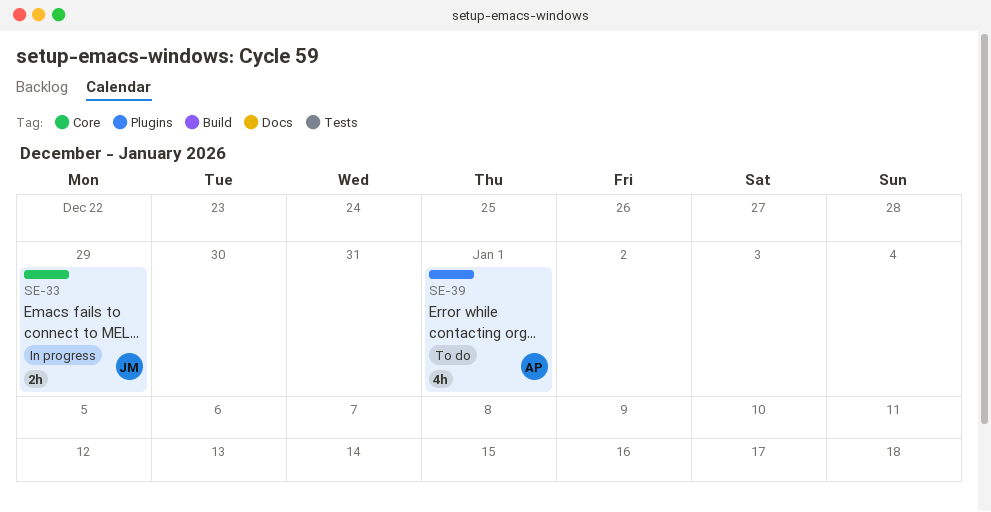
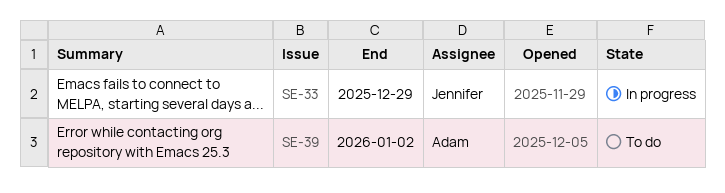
SE-39, due: Jan 1 -> Jan 2

